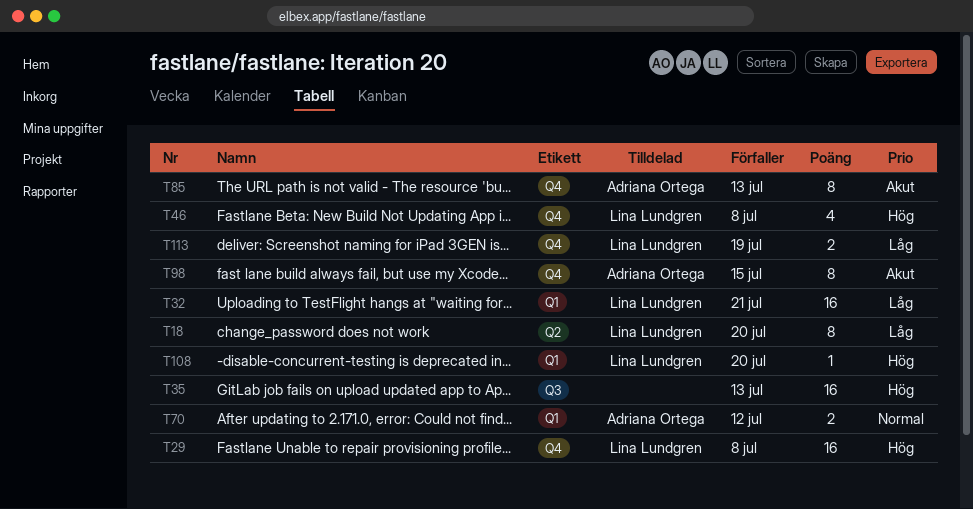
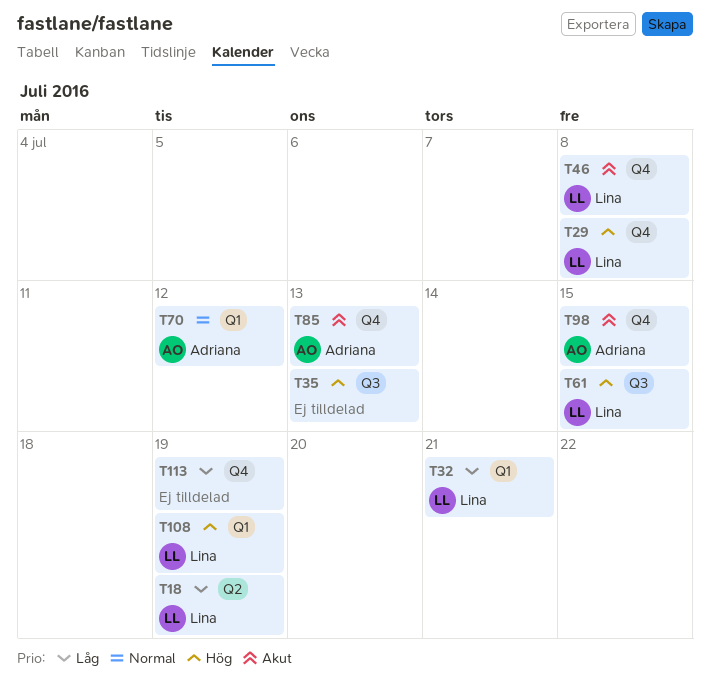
T18, due: Jul 20 -> Jul 19
T46, priority: Hög -> Akut
T61: none -> present
T108, due: Jul 20 -> Jul 19
T113, owner: Lina Lundgren -> none

